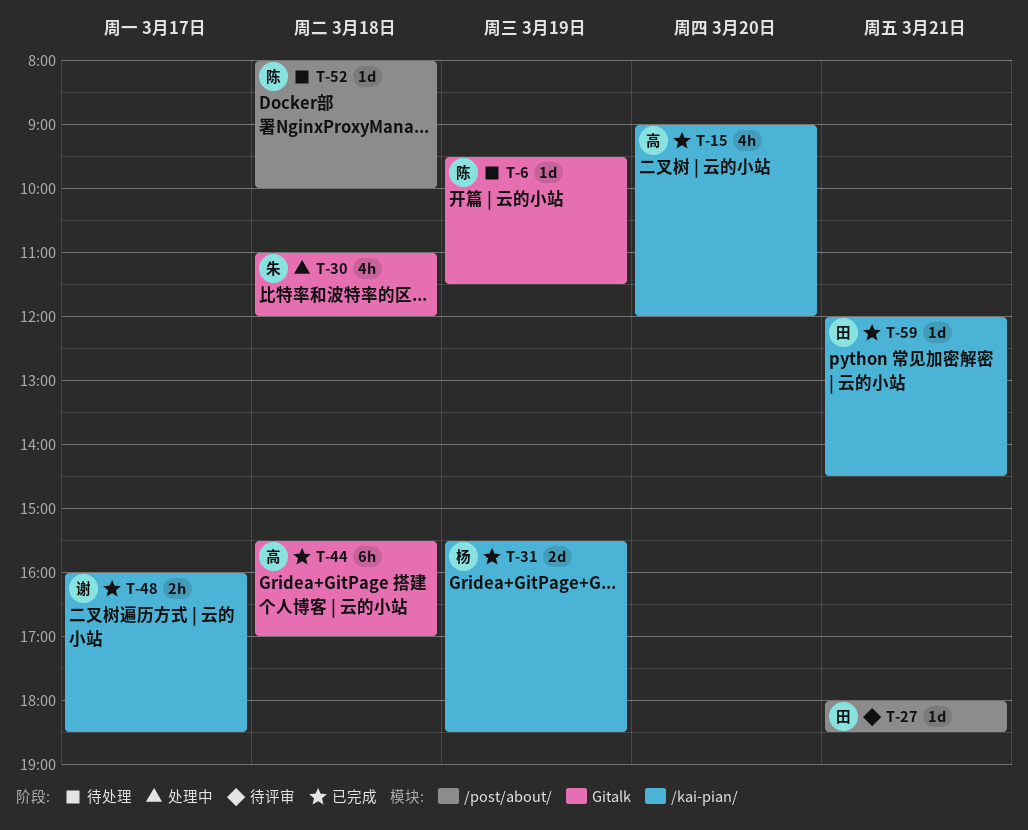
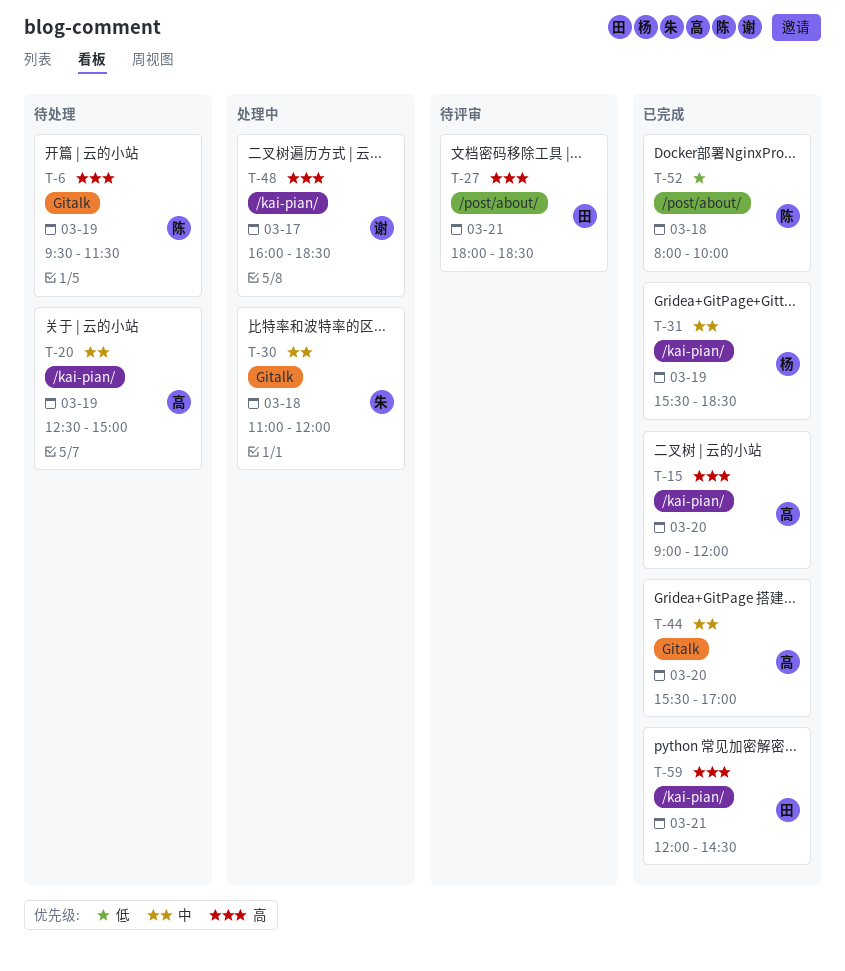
T-20: none -> present
T-44, day: Mar 18 -> Mar 20
T-48, status: 已完成 -> 处理中
T-52, status: 待处理 -> 已完成

